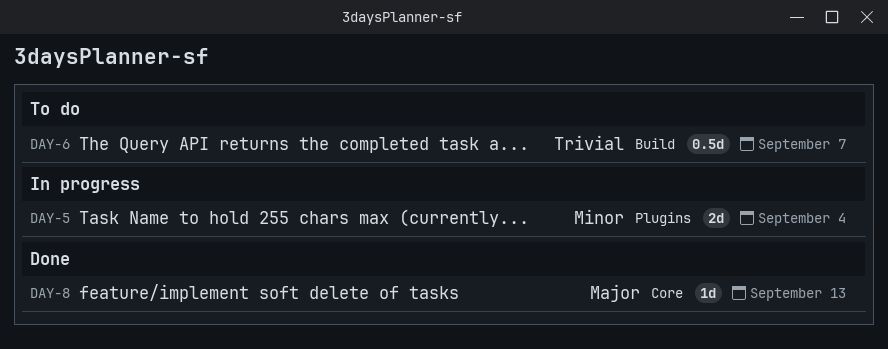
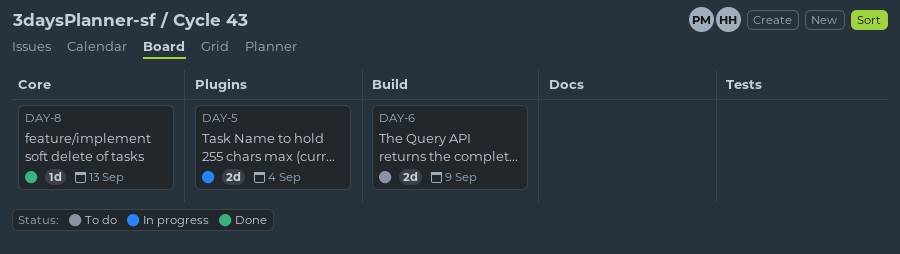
DAY-6, estimate: 0.5d -> 2d
DAY-6, due: Sep 7 -> Sep 9

